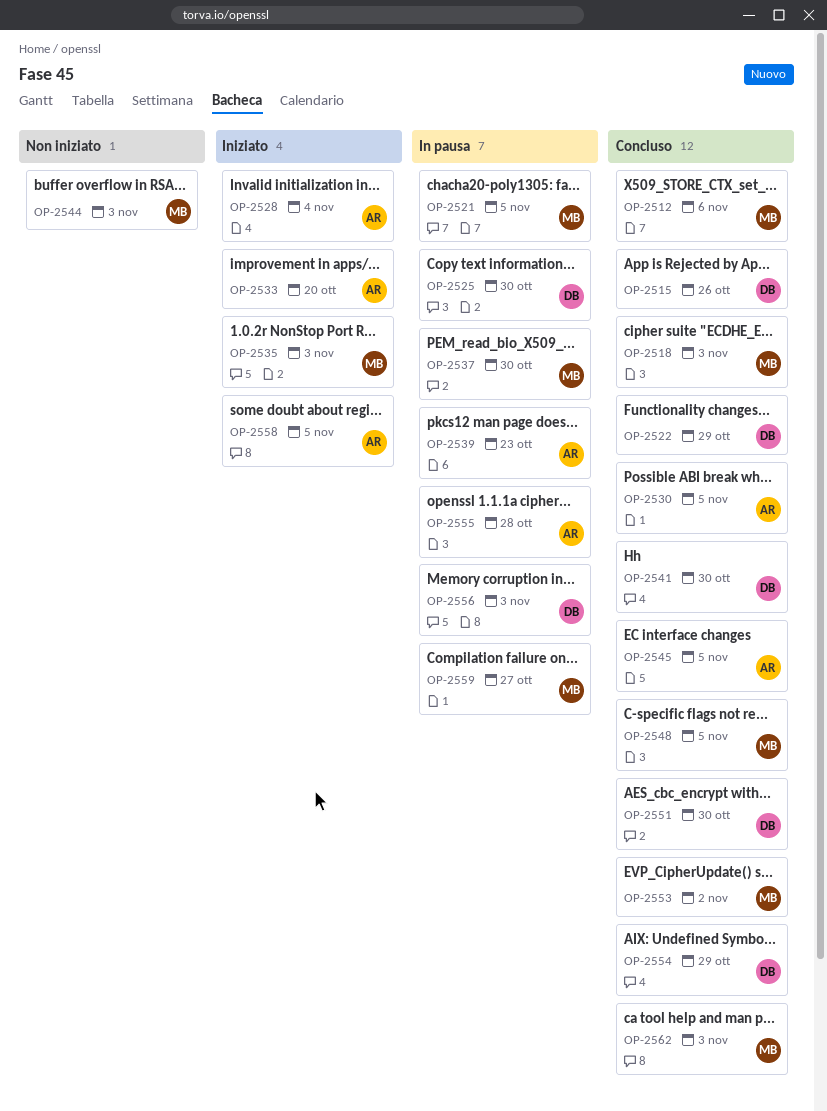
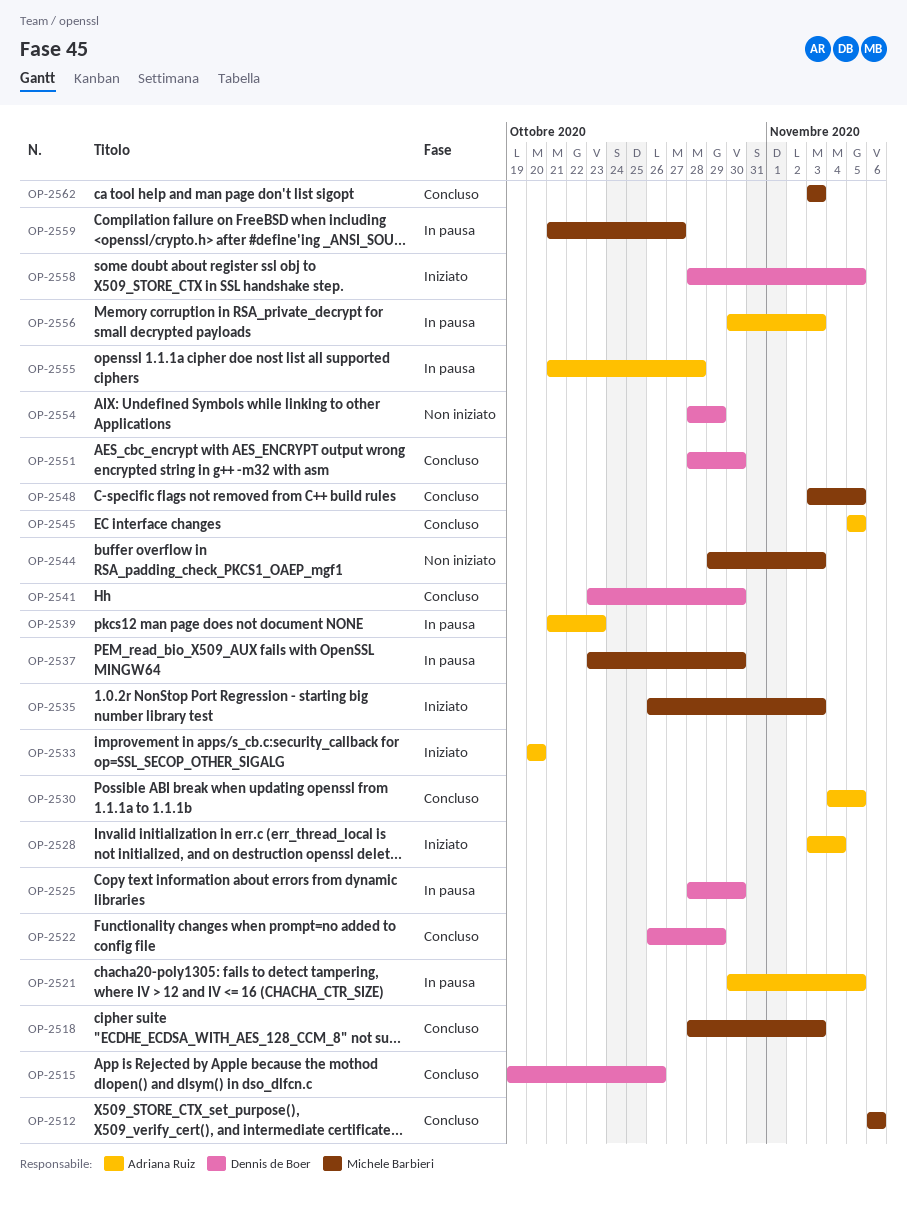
OP-2521, owner: Michele Barbieri -> Adriana Ruiz
OP-2553: present -> none
OP-2554, status: Concluso -> Non iniziato
OP-2556, owner: Dennis de Boer -> Adriana Ruiz
OP-2558, owner: Adriana Ruiz -> Dennis de Boer

